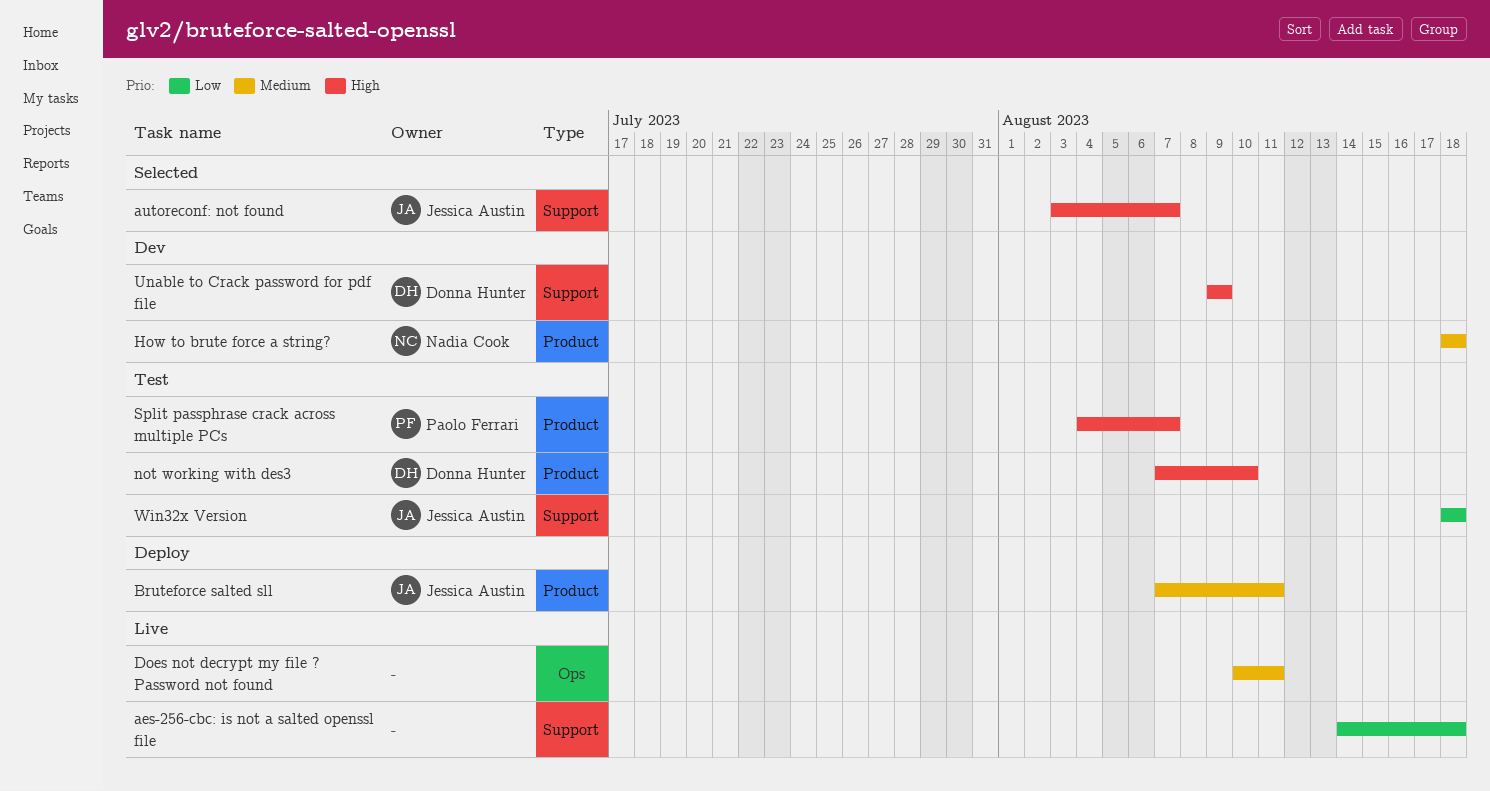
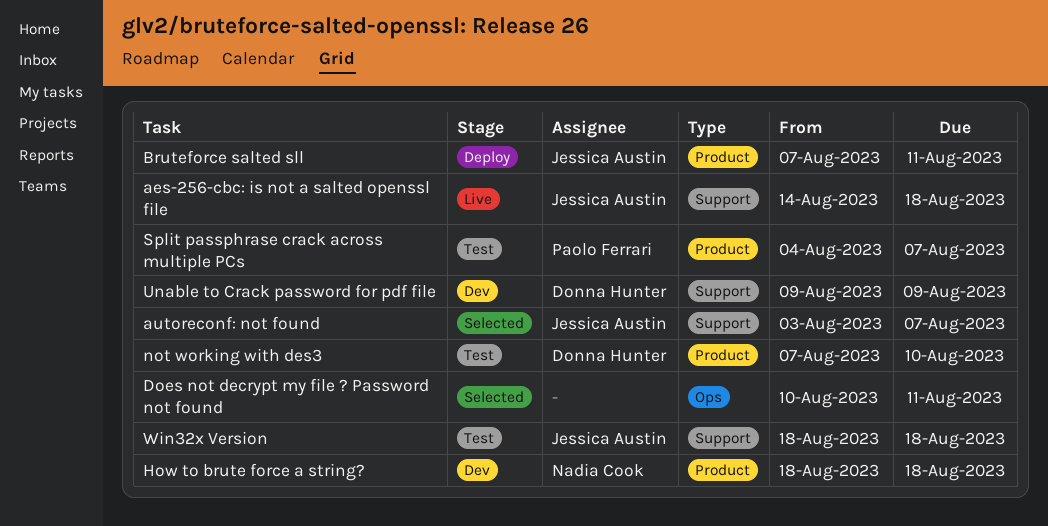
aes-256-cbc: is not a salted openssl file, owner: none -> Jessica Austin
Does not decrypt my file ? Password not found, status: Live -> Selected

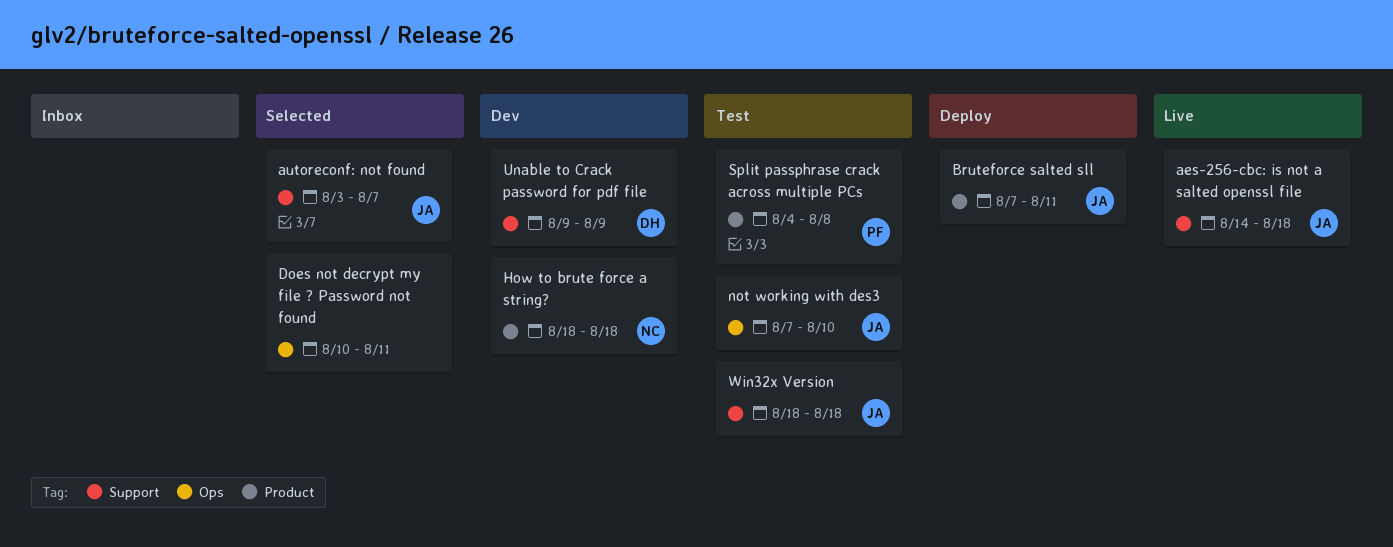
not working with des3, owner: Donna Hunter -> Jessica Austin
not working with des3, label: Product -> Ops
Split passphrase crack across multiple PCs, due: Aug 7 -> Aug 8

